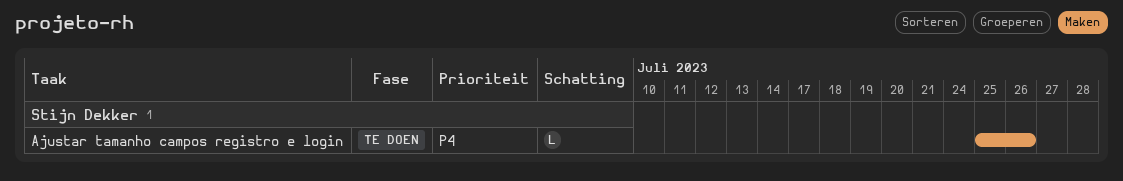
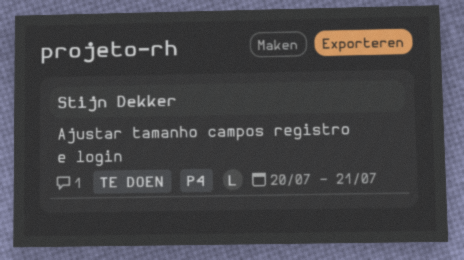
Ajustar tamanho campos registro e login, start: Jul 25 -> Jul 20
Ajustar tamanho campos registro e login, due: Jul 26 -> Jul 21

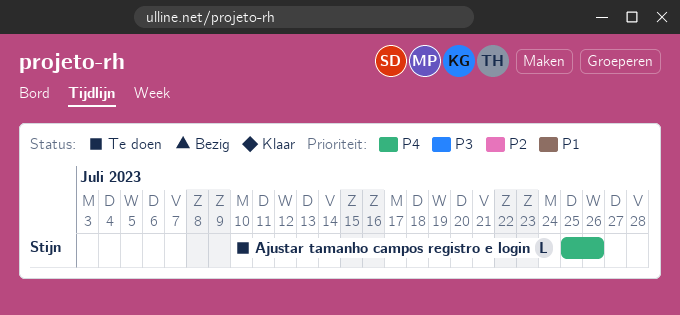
Ajustar tamanho campos registro e login, start: Jul 20 -> Jul 25
Ajustar tamanho campos registro e login, due: Jul 21 -> Jul 26

